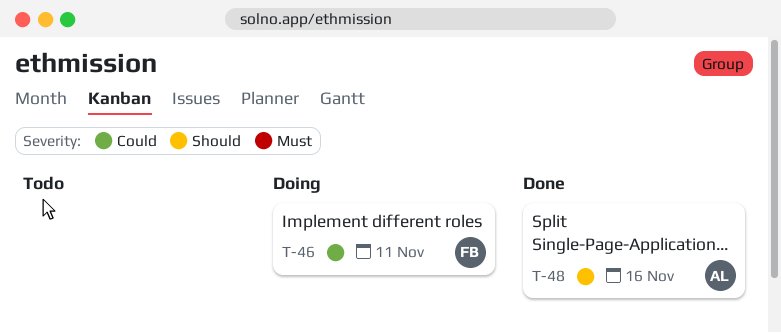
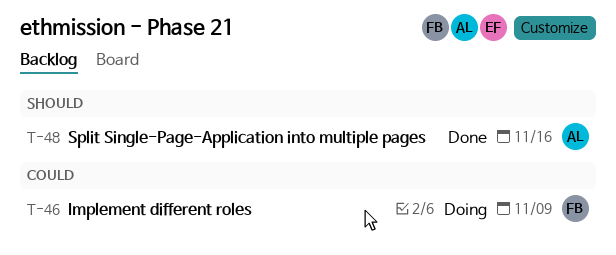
T-46, due: Nov 11 -> Nov 9

